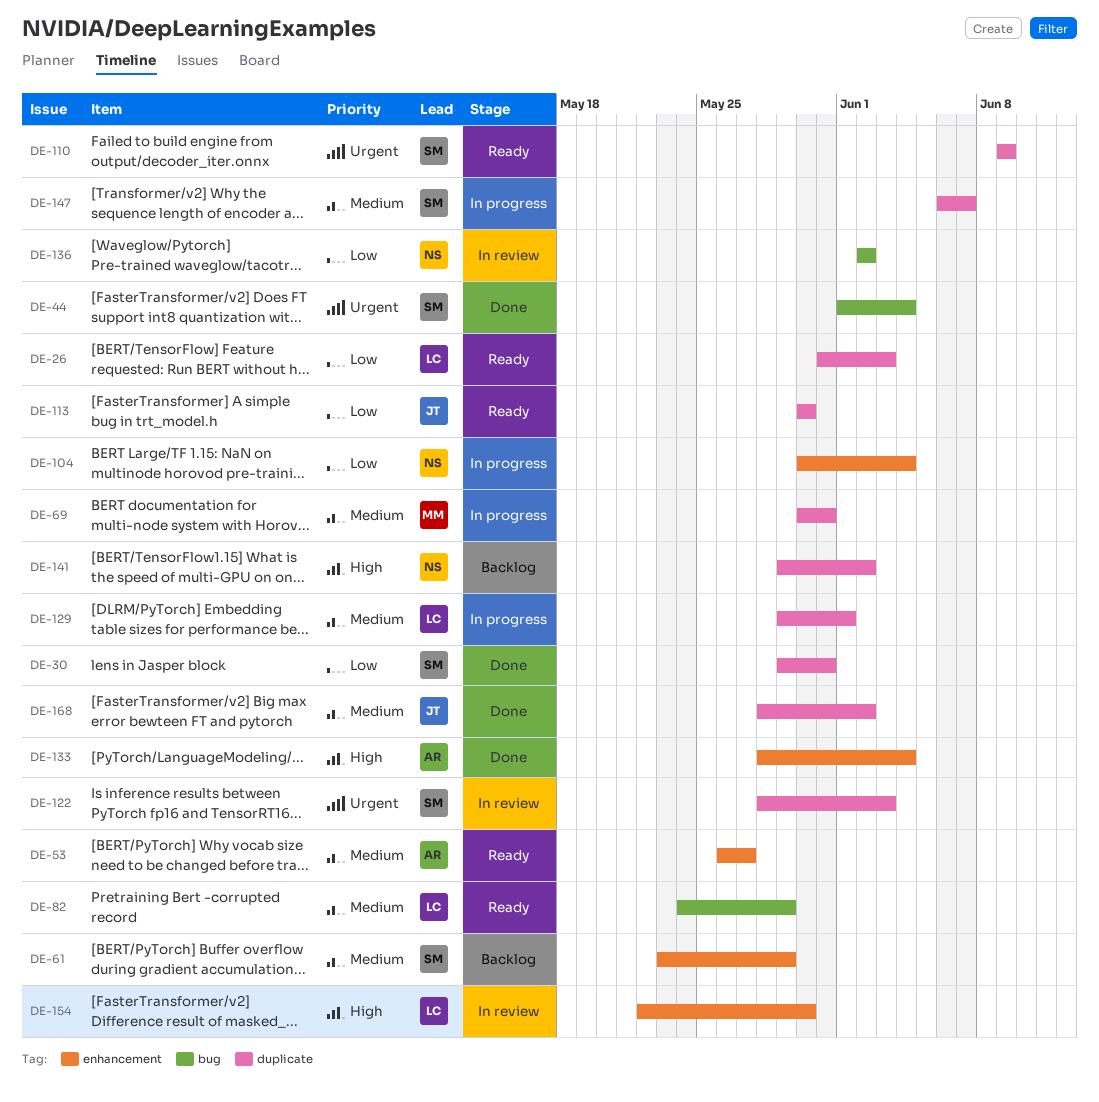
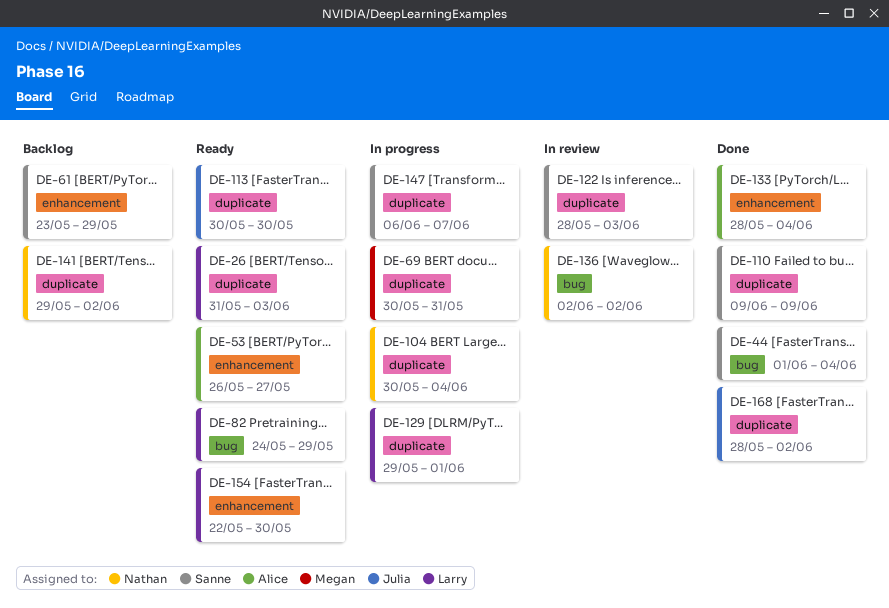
DE-30: present -> none
DE-104, label: enhancement -> duplicate
DE-110, status: Ready -> Done
DE-154, status: In review -> Ready

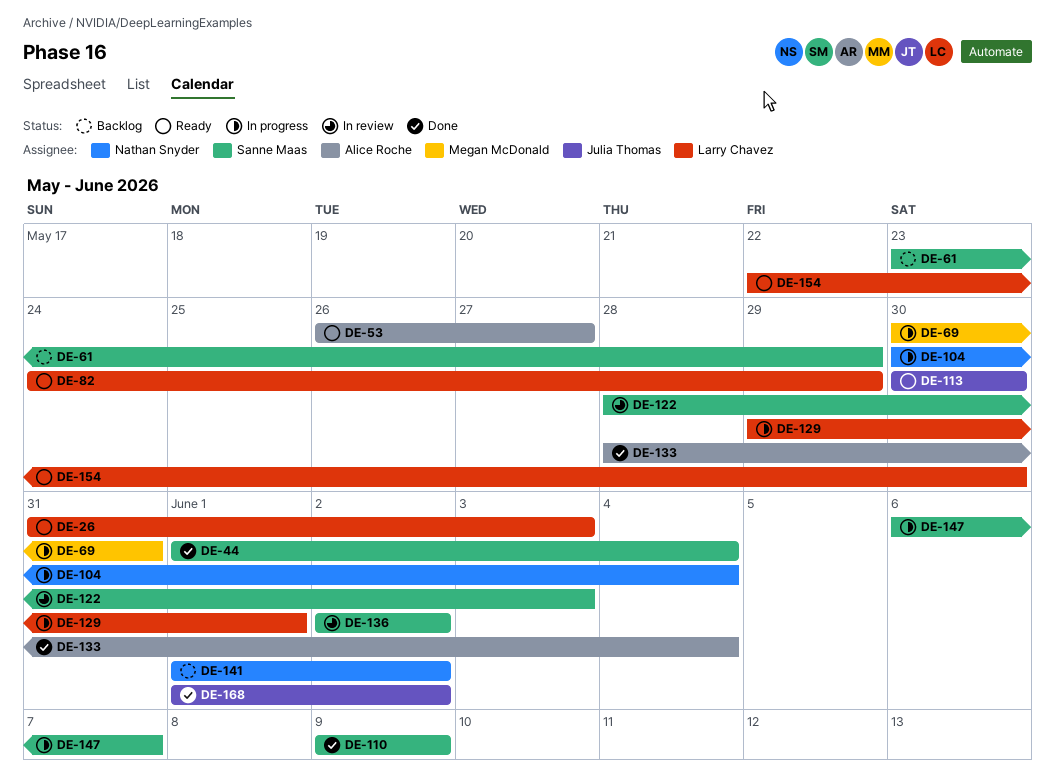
DE-136, owner: Nathan Snyder -> Sanne Maas
DE-141, start: May 29 -> Jun 1
DE-168, start: May 28 -> Jun 1

